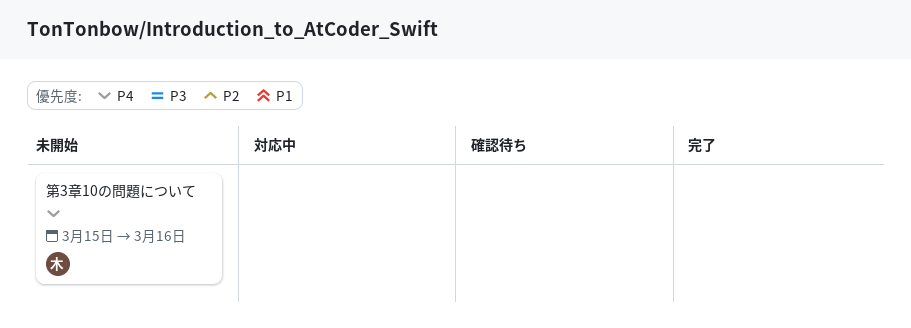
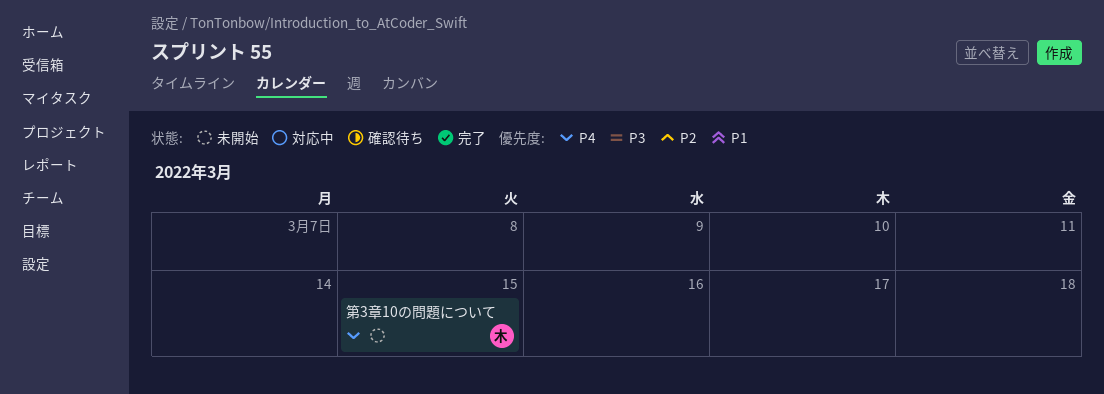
第3章10の問題について, due: Mar 16 -> Mar 15

